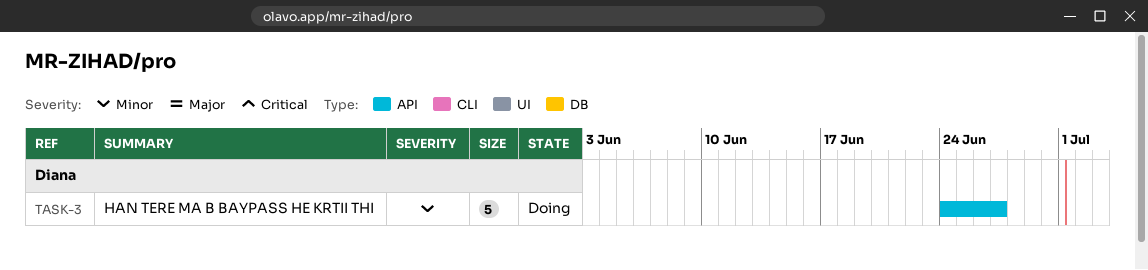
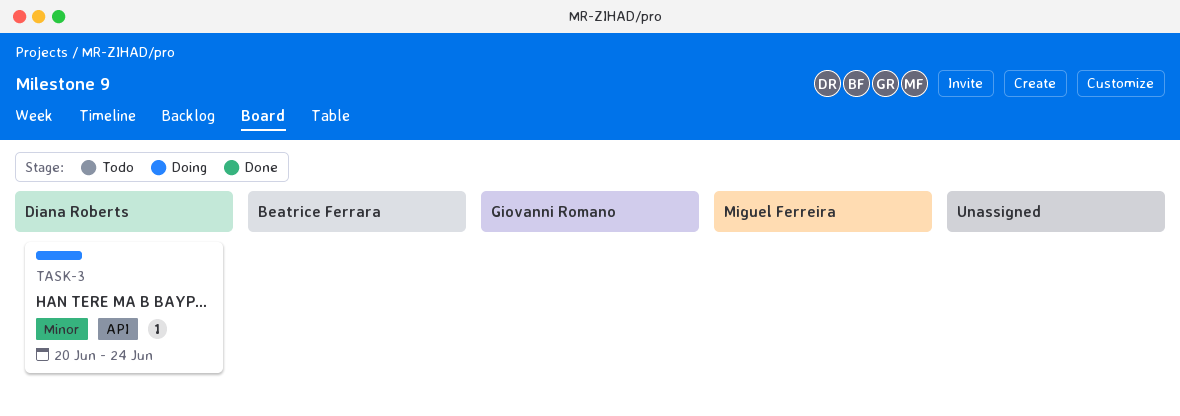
TASK-3, estimate: 5 -> 1
TASK-3, start: Jun 24 -> Jun 20
TASK-3, due: Jun 27 -> Jun 24

